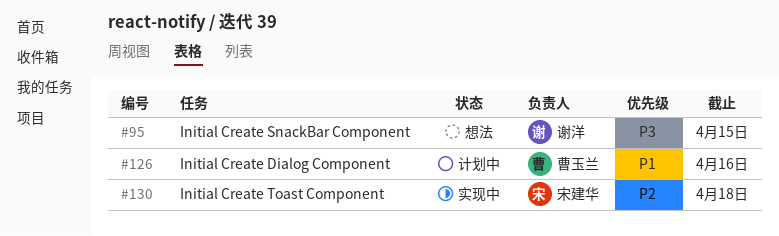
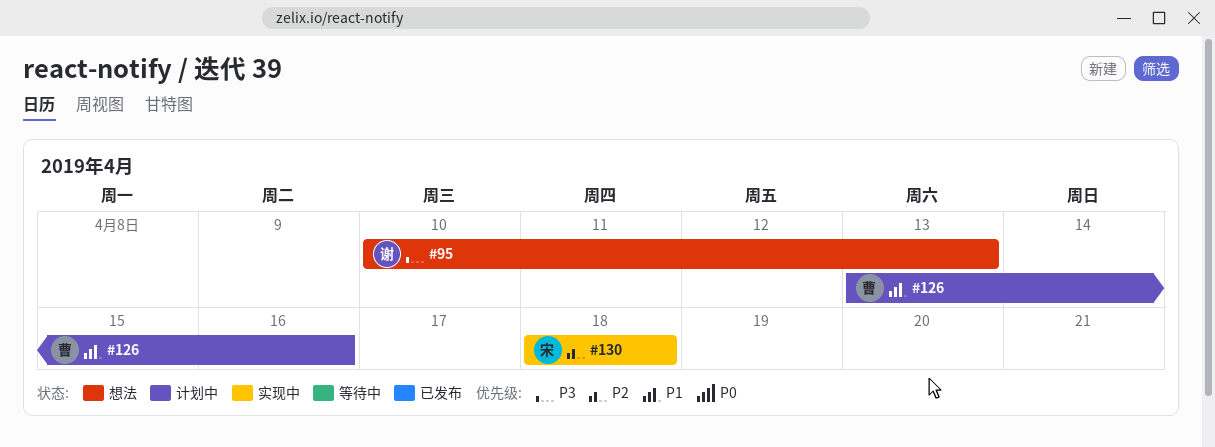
#95, due: Apr 15 -> Apr 13

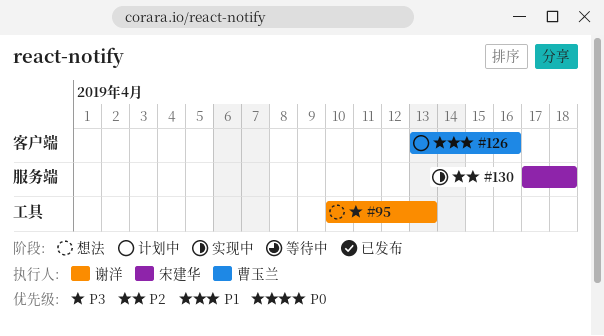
#130, start: Apr 18 -> Apr 17

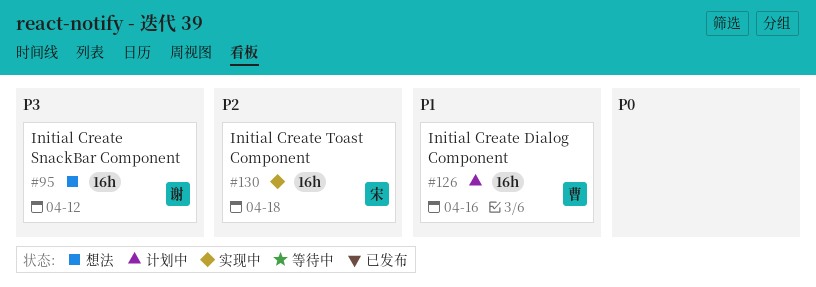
#95, due: Apr 13 -> Apr 12

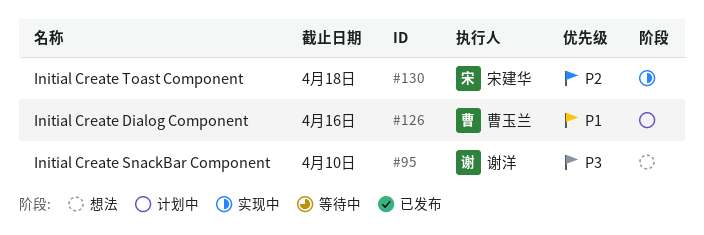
#95, due: Apr 12 -> Apr 10

